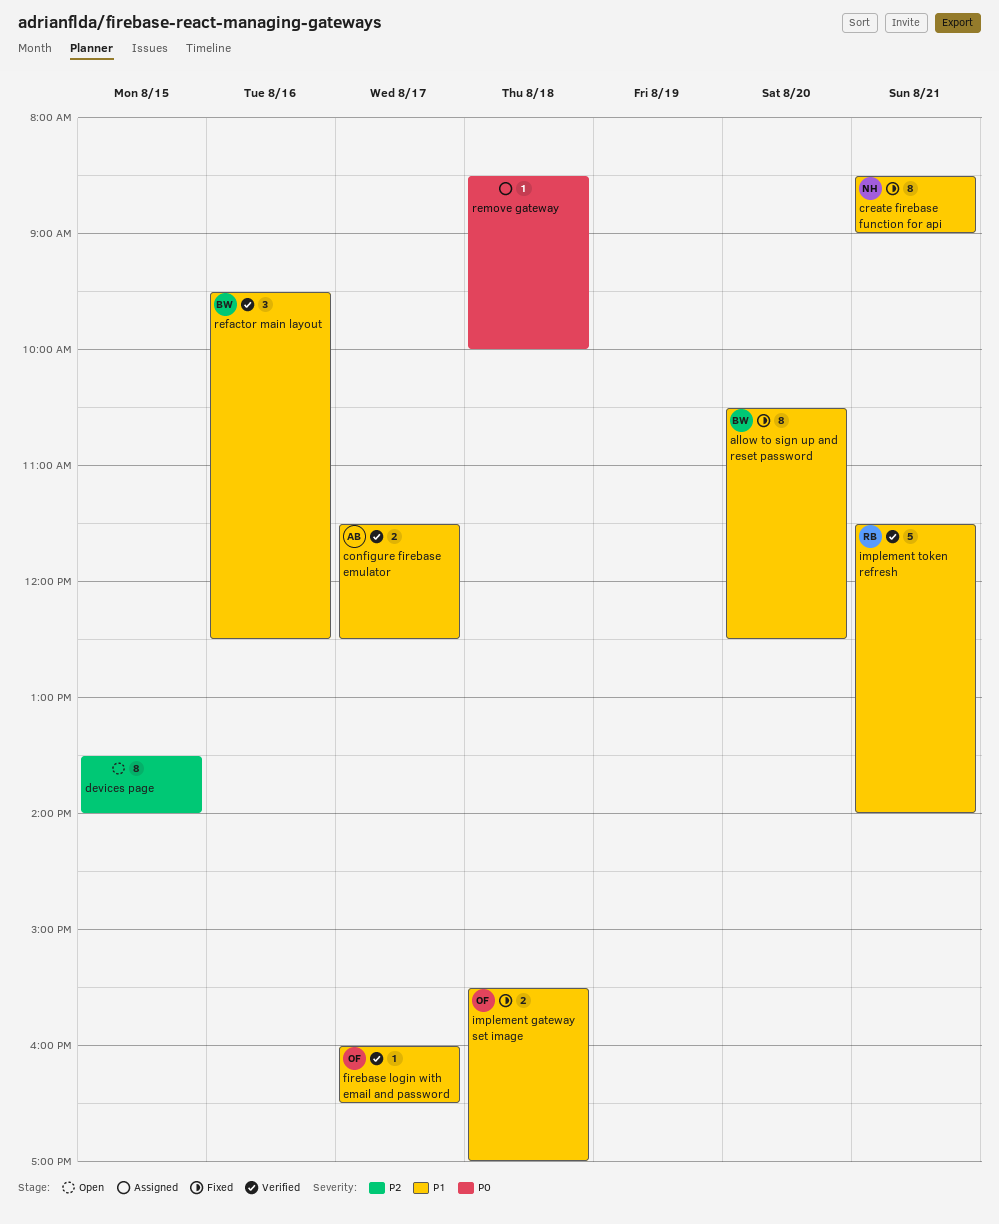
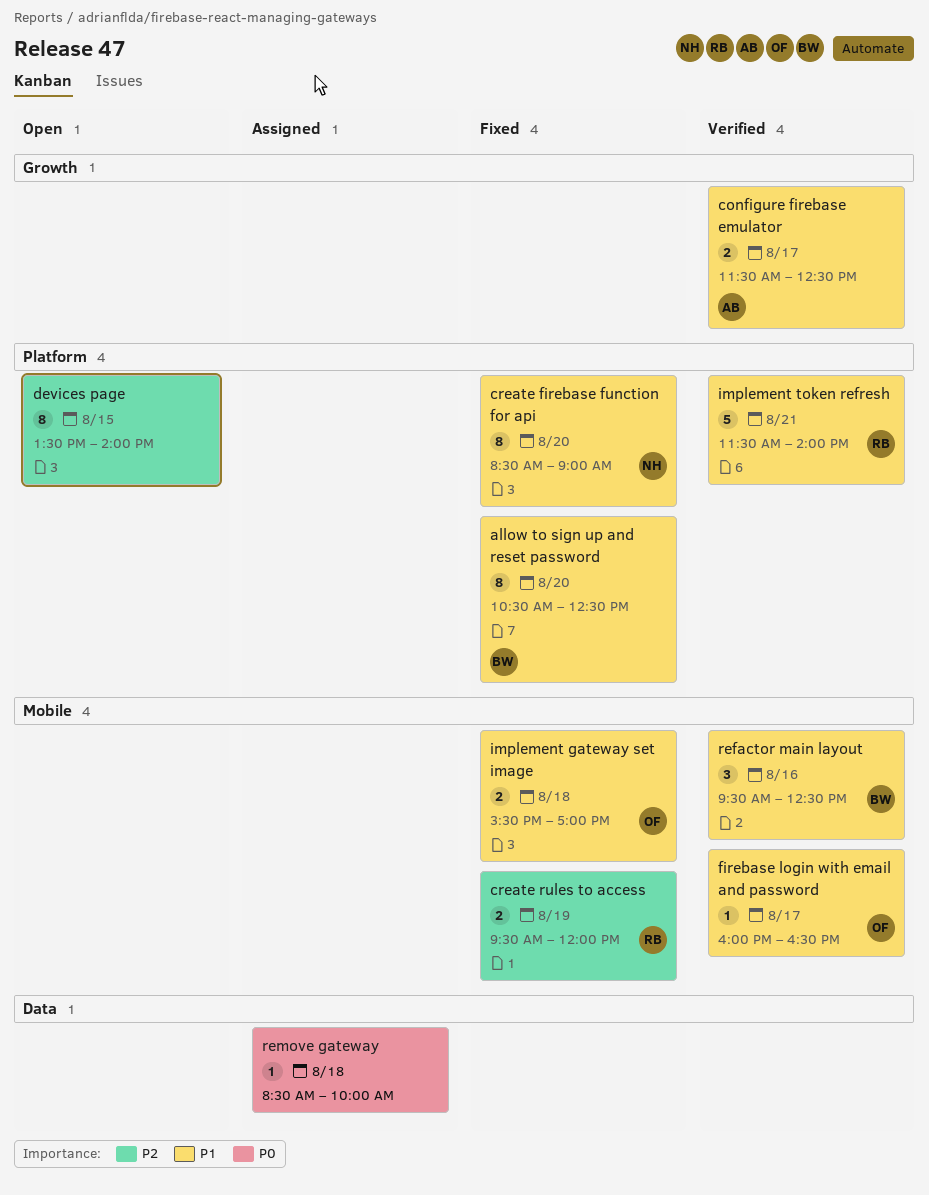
create firebase function for api, day: Aug 21 -> Aug 20
create rules to access: none -> present

